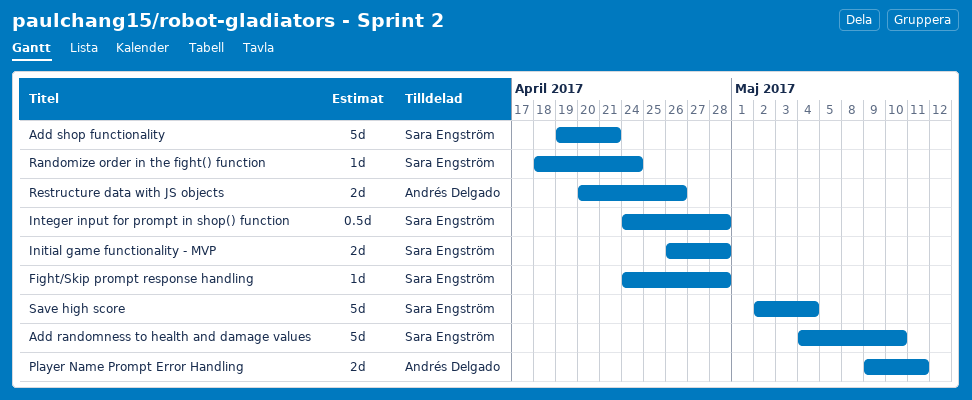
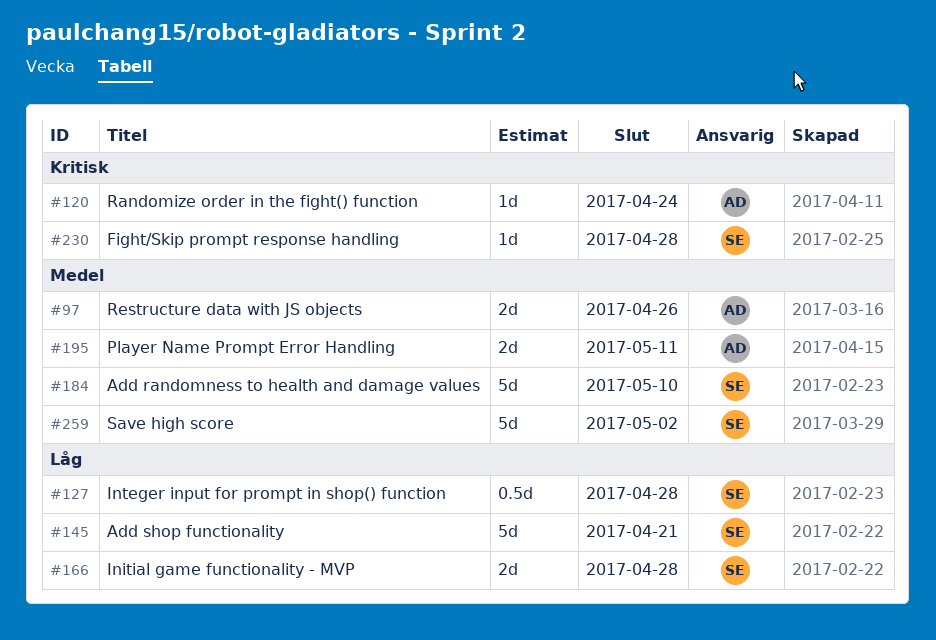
Randomize order in the fight() function, owner: Sara Engström -> Andrés Delgado
Save high score, due: May 4 -> May 2

